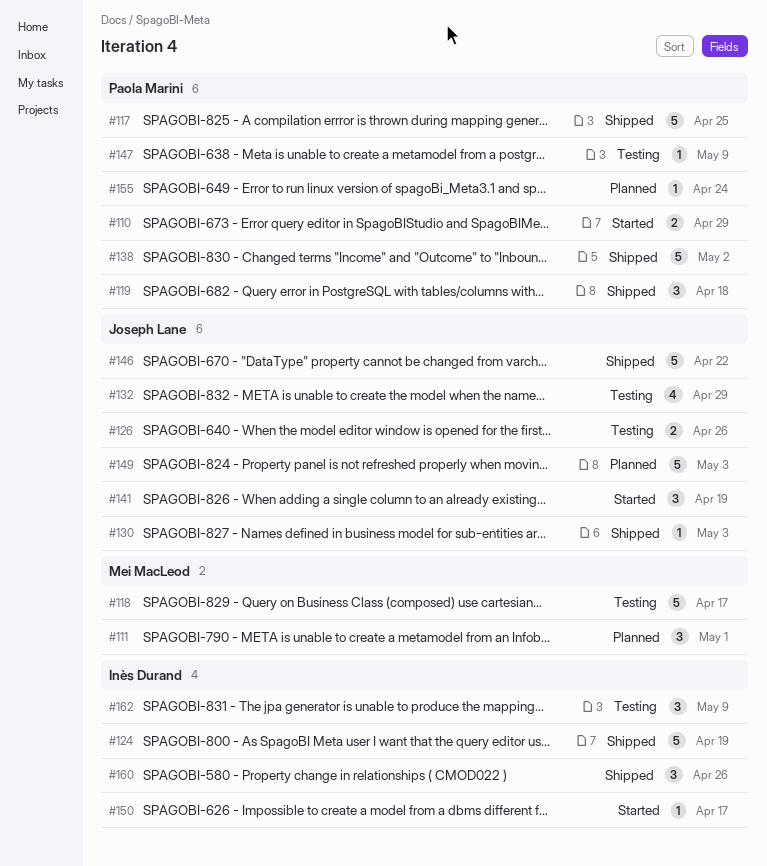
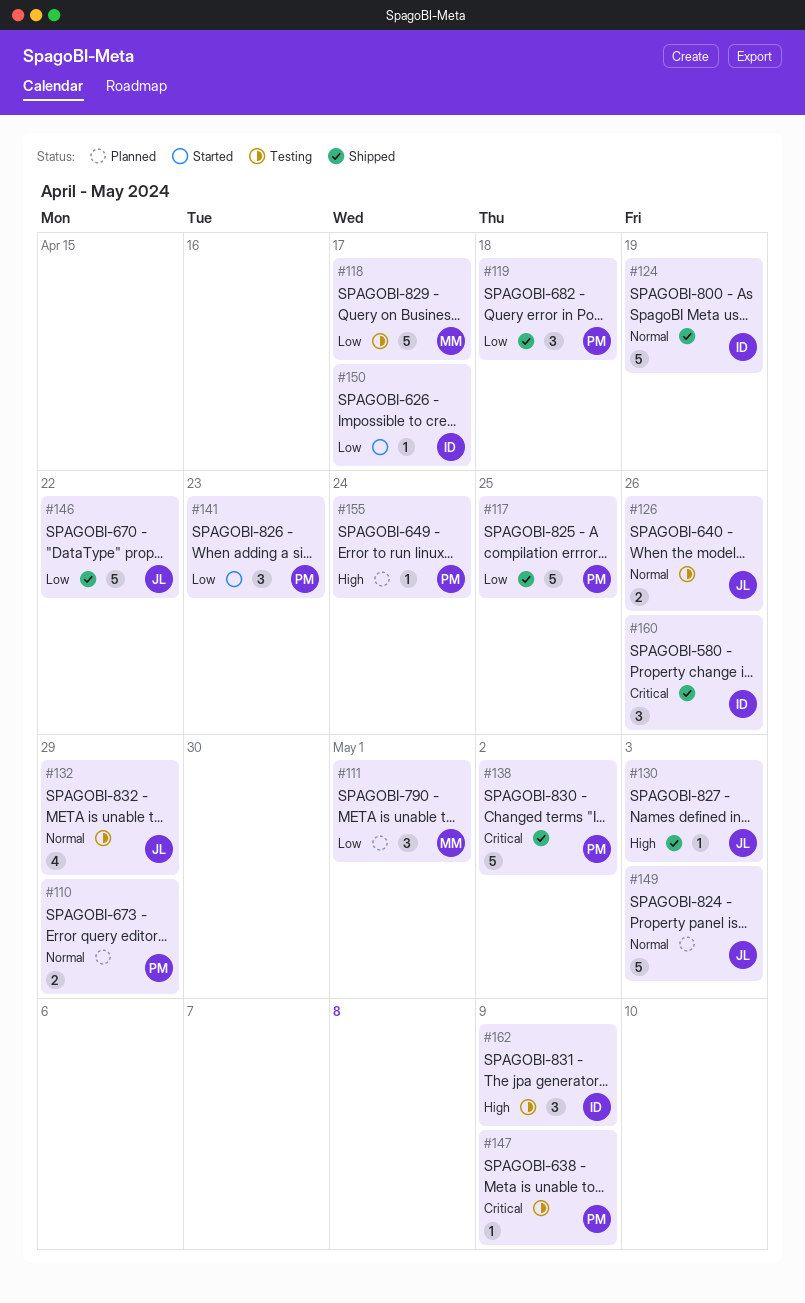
#110, status: Started -> Planned
#141, owner: Joseph Lane -> Paola Marini
#141, due: Apr 19 -> Apr 23

